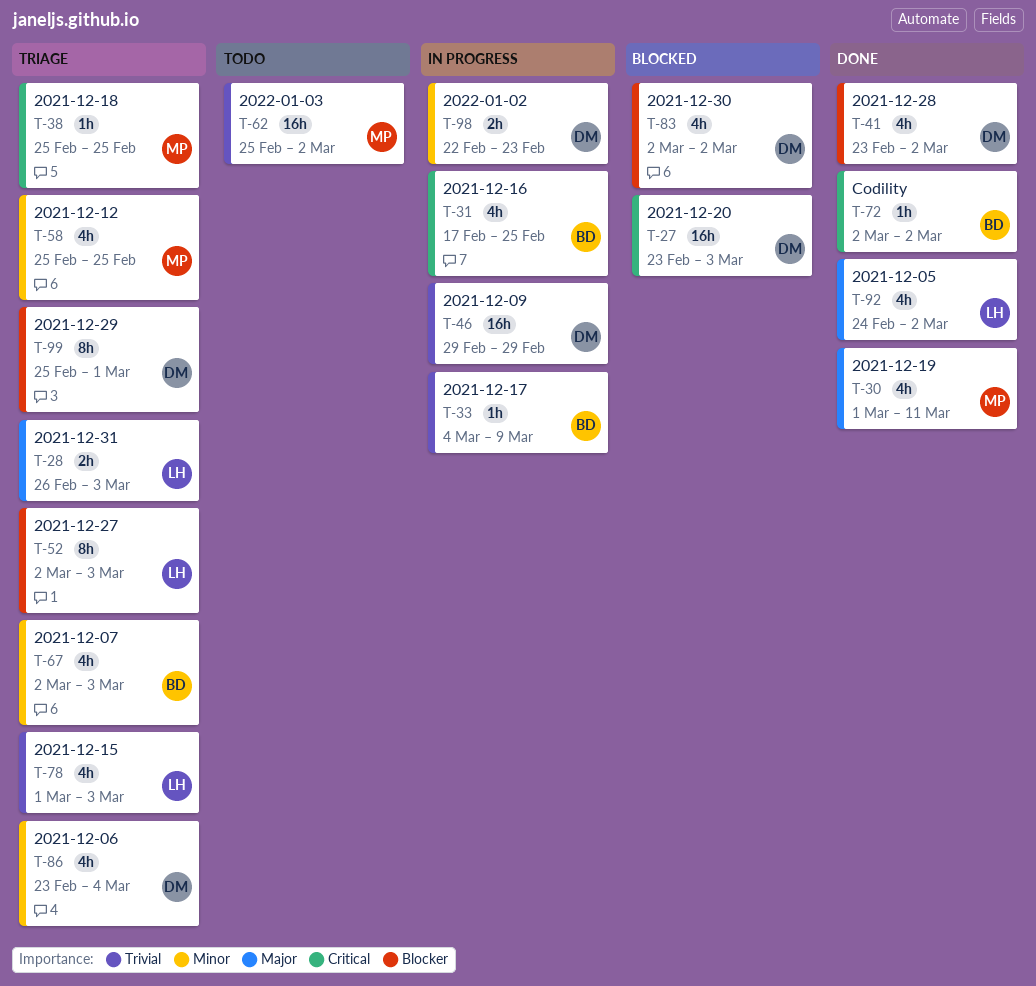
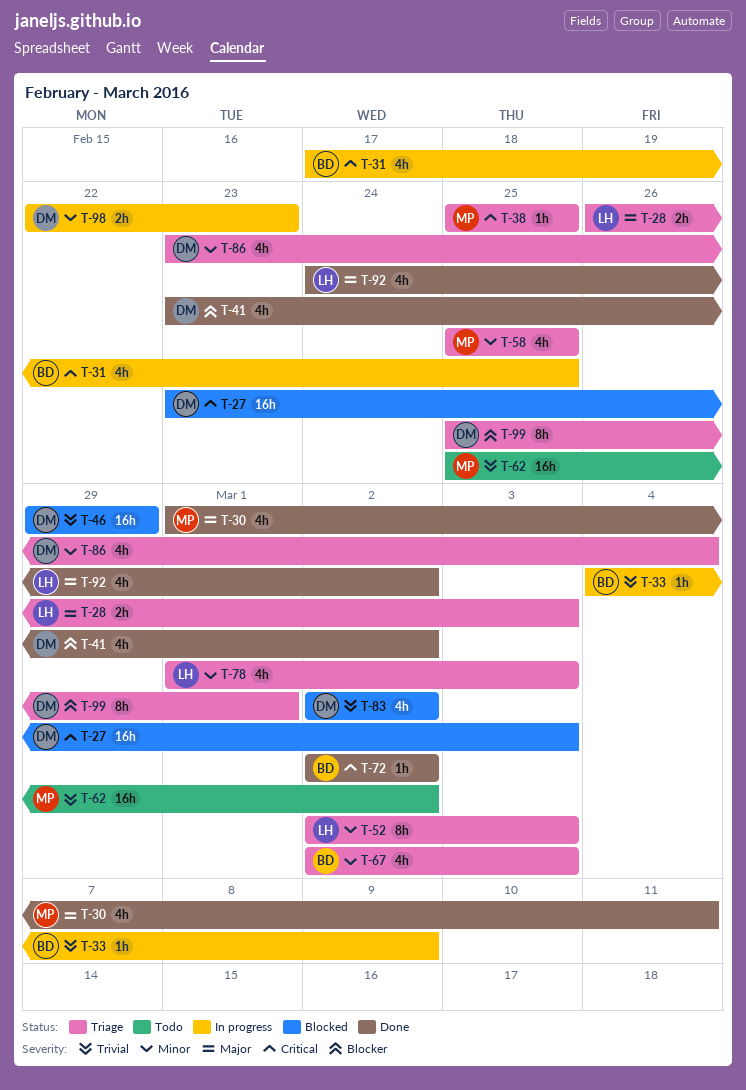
T-46, status: In progress -> Blocked
T-52, priority: Blocker -> Minor
T-78, priority: Trivial -> Minor
T-83, priority: Blocker -> Trivial

